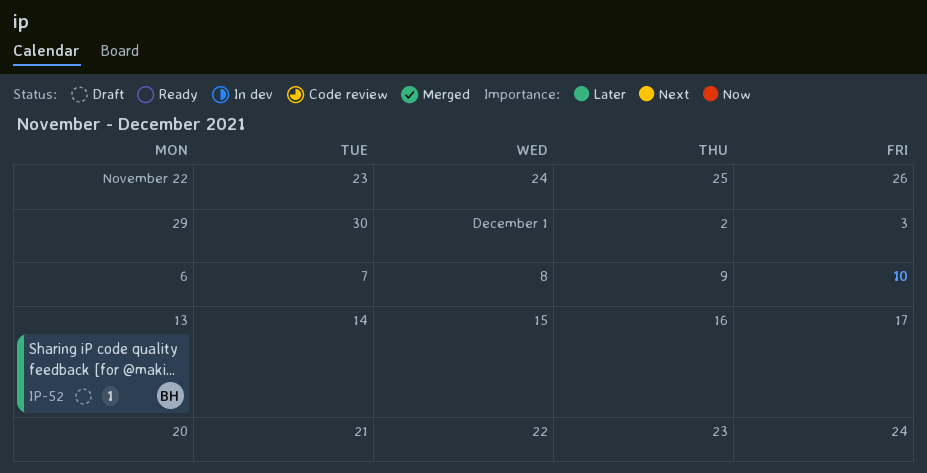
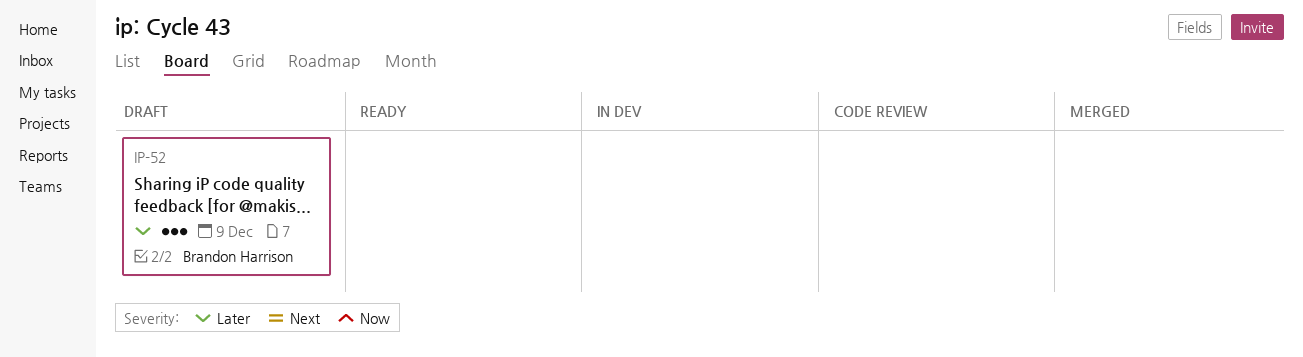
IP-52, estimate: 1 -> 3
IP-52, due: Dec 13 -> Dec 9

